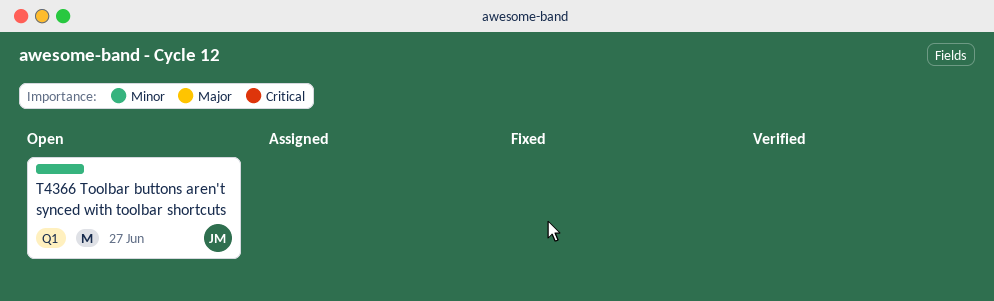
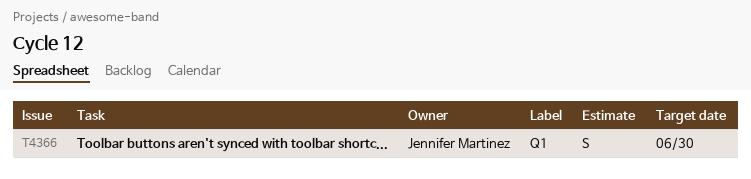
T4366, estimate: M -> S
T4366, due: Jun 27 -> Jun 30

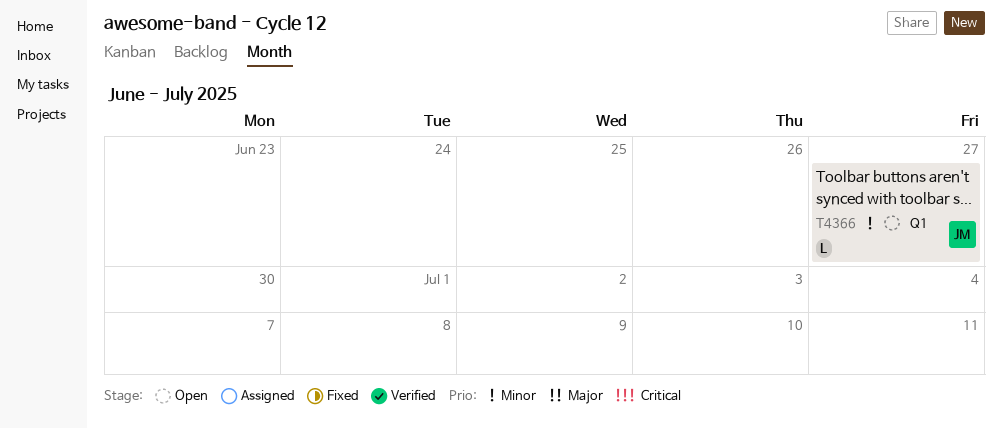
T4366, estimate: S -> L
T4366, due: Jun 30 -> Jun 27

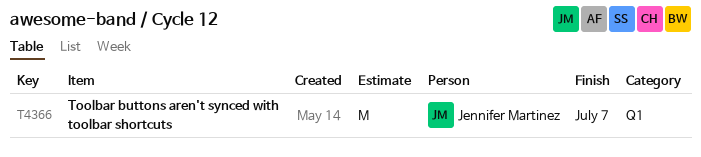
T4366, estimate: L -> M
T4366, due: Jun 27 -> Jul 7

